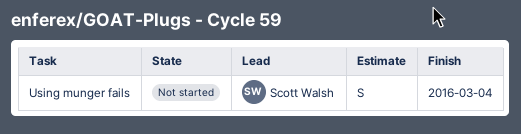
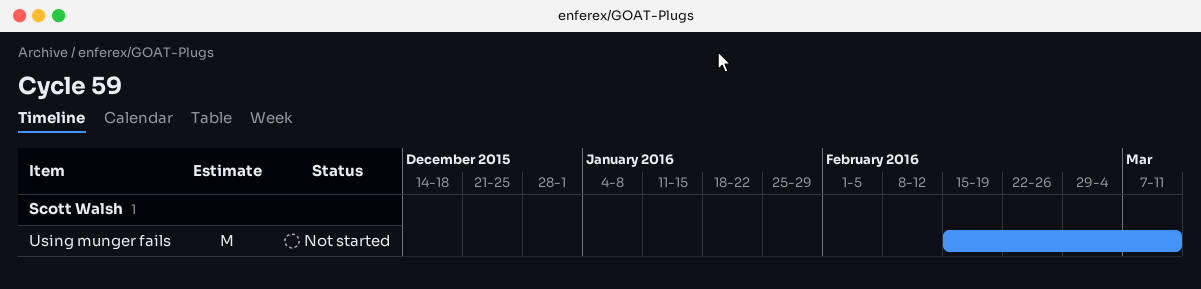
Using munger fails, estimate: S -> M
Using munger fails, due: Mar 4 -> Mar 11

